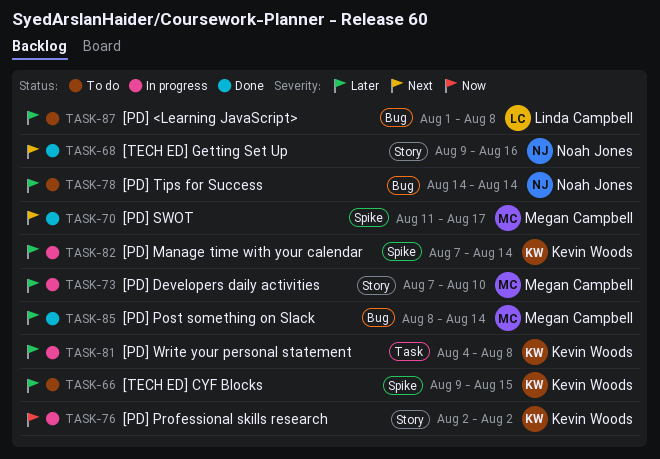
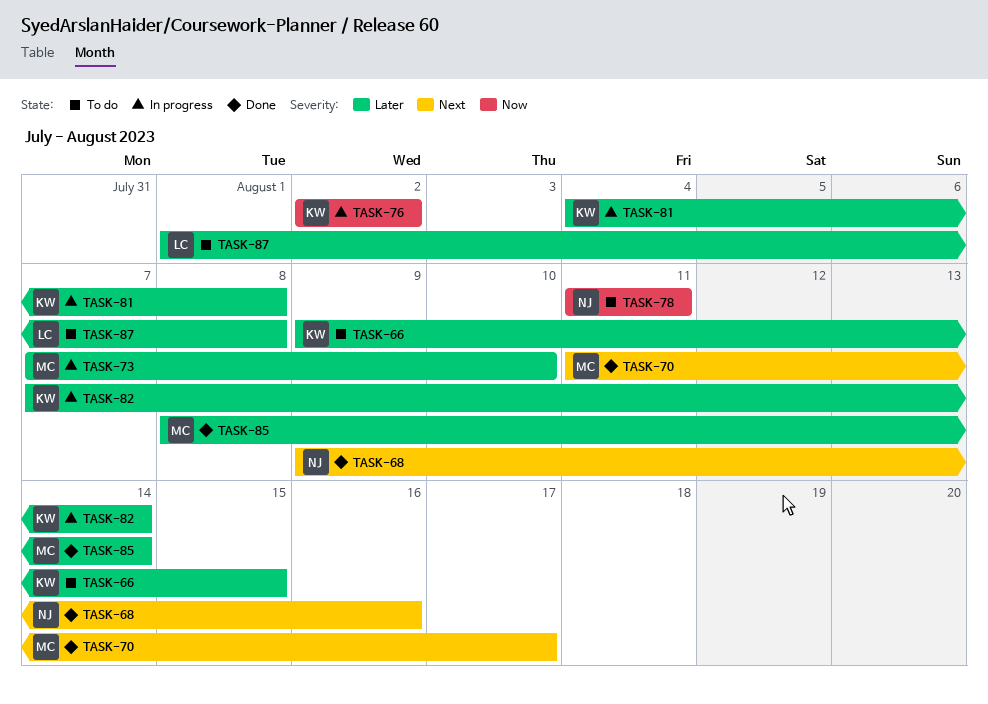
TASK-78, priority: Later -> Now
TASK-78, start: Aug 14 -> Aug 11
TASK-78, due: Aug 14 -> Aug 11

